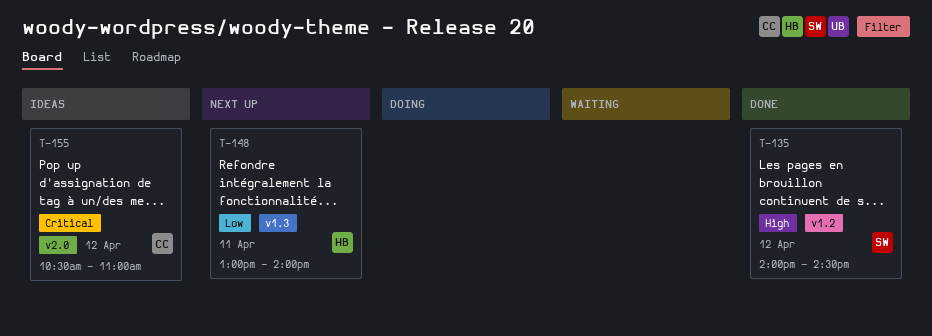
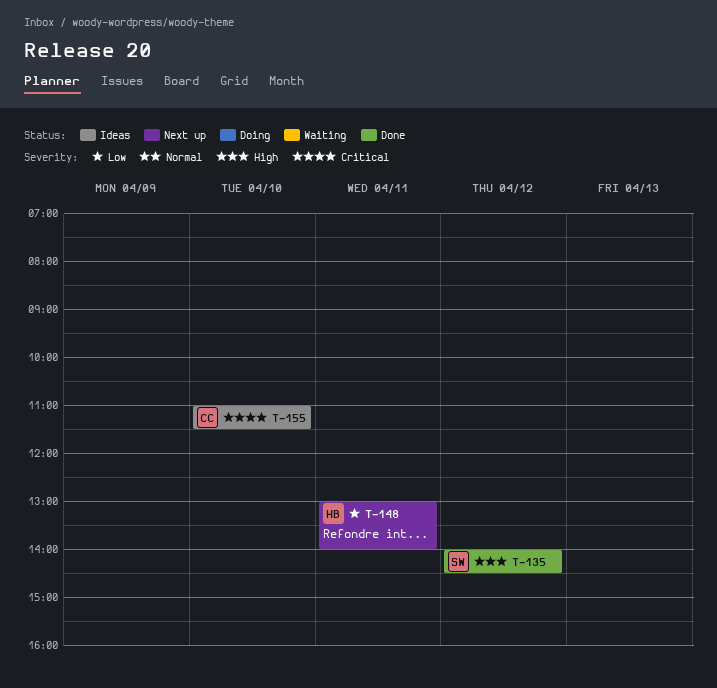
T-155, day: Apr 12 -> Apr 10
T-155, begins: 10:30 -> 11:00
T-155, ends: 11:00 -> 11:30

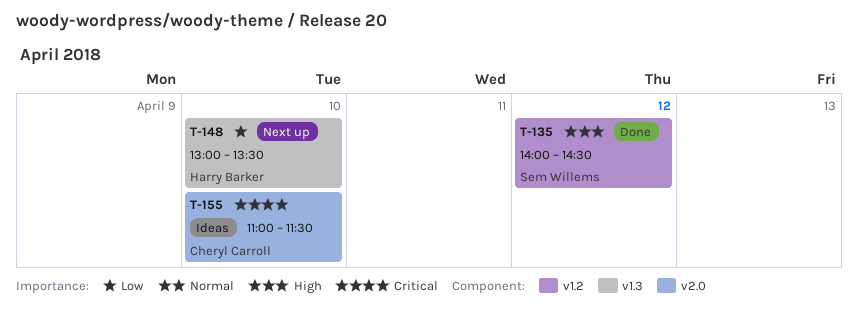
T-148, day: Apr 11 -> Apr 10
T-148, ends: 14:00 -> 13:30

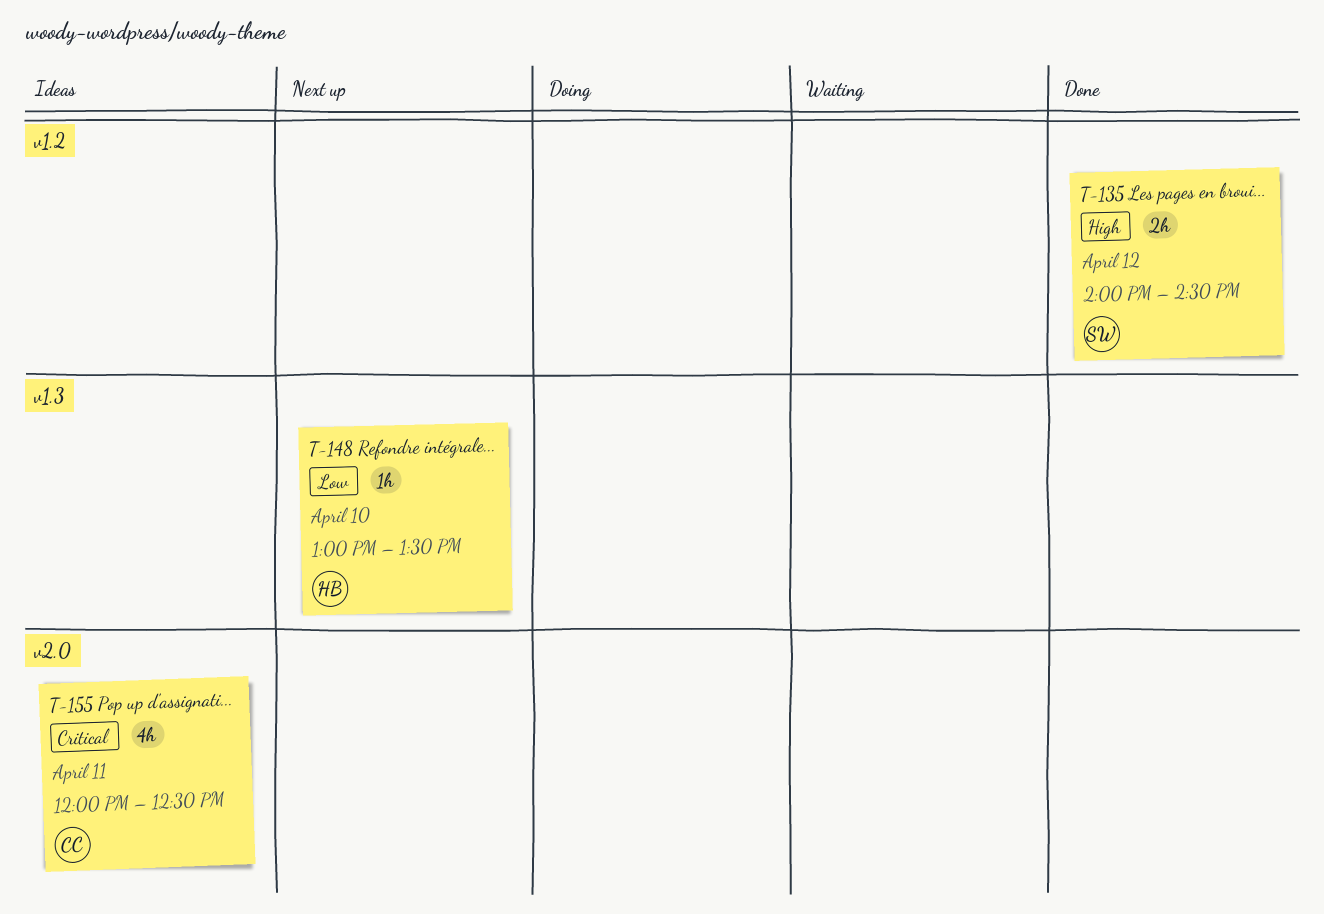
T-155, day: Apr 10 -> Apr 11
T-155, begins: 11:00 -> 12:00
T-155, ends: 11:30 -> 12:30

